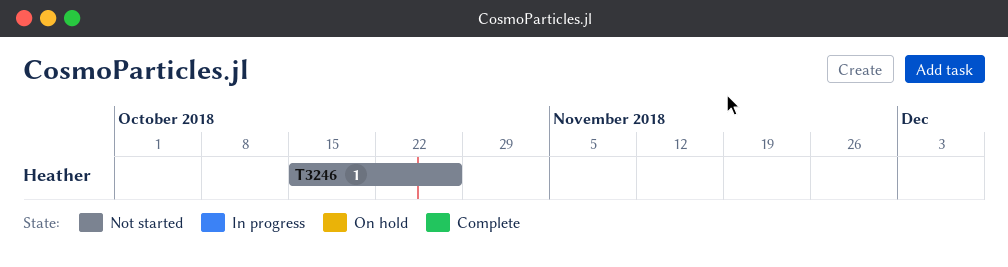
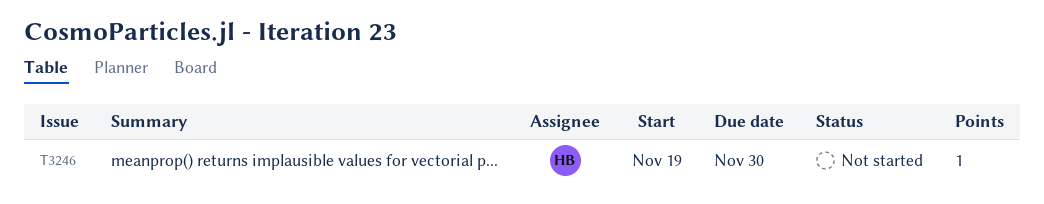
T3246, start: Oct 15 -> Nov 19
T3246, due: Oct 26 -> Nov 30

